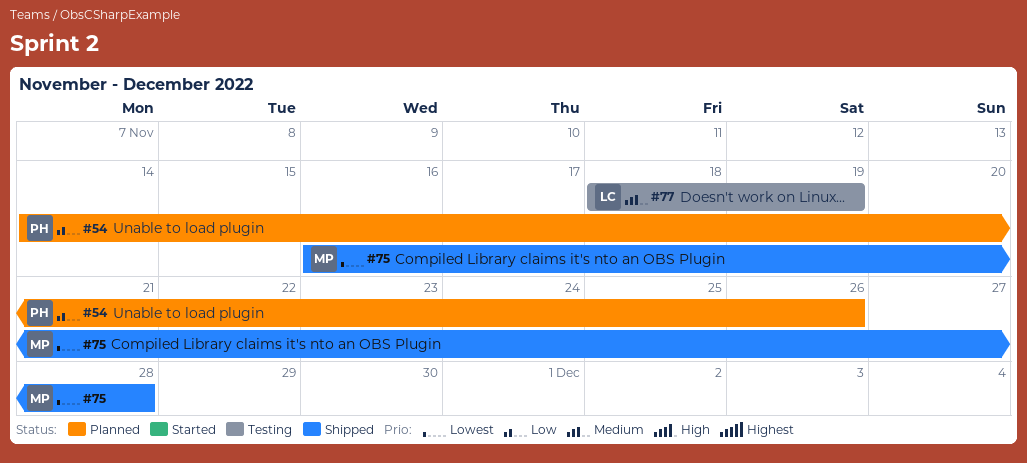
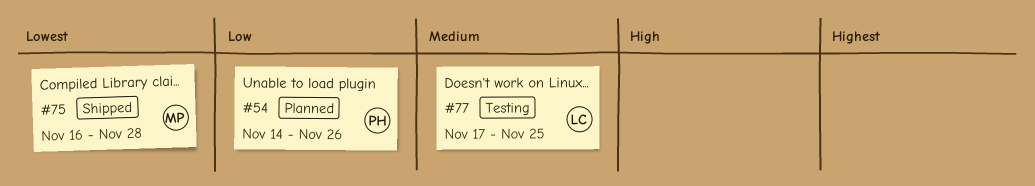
#77, start: Nov 18 -> Nov 17
#77, due: Nov 19 -> Nov 25

